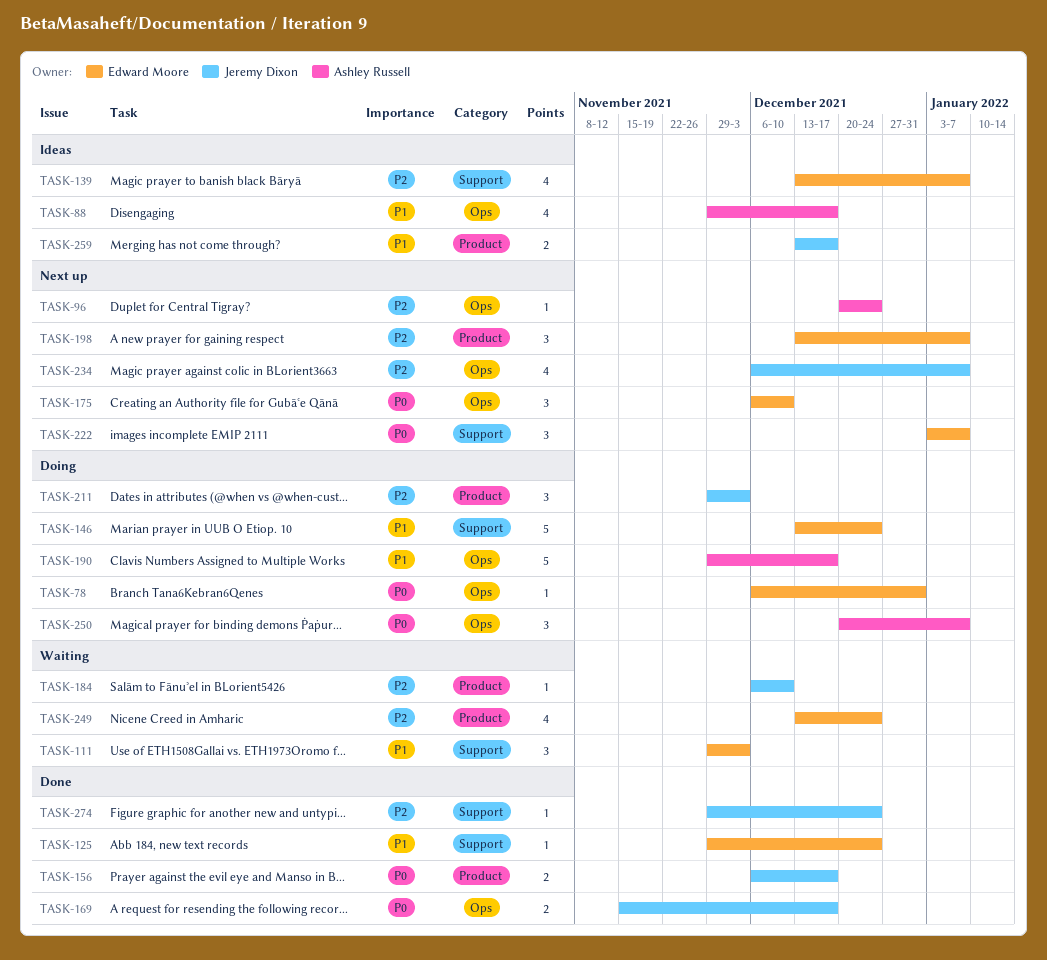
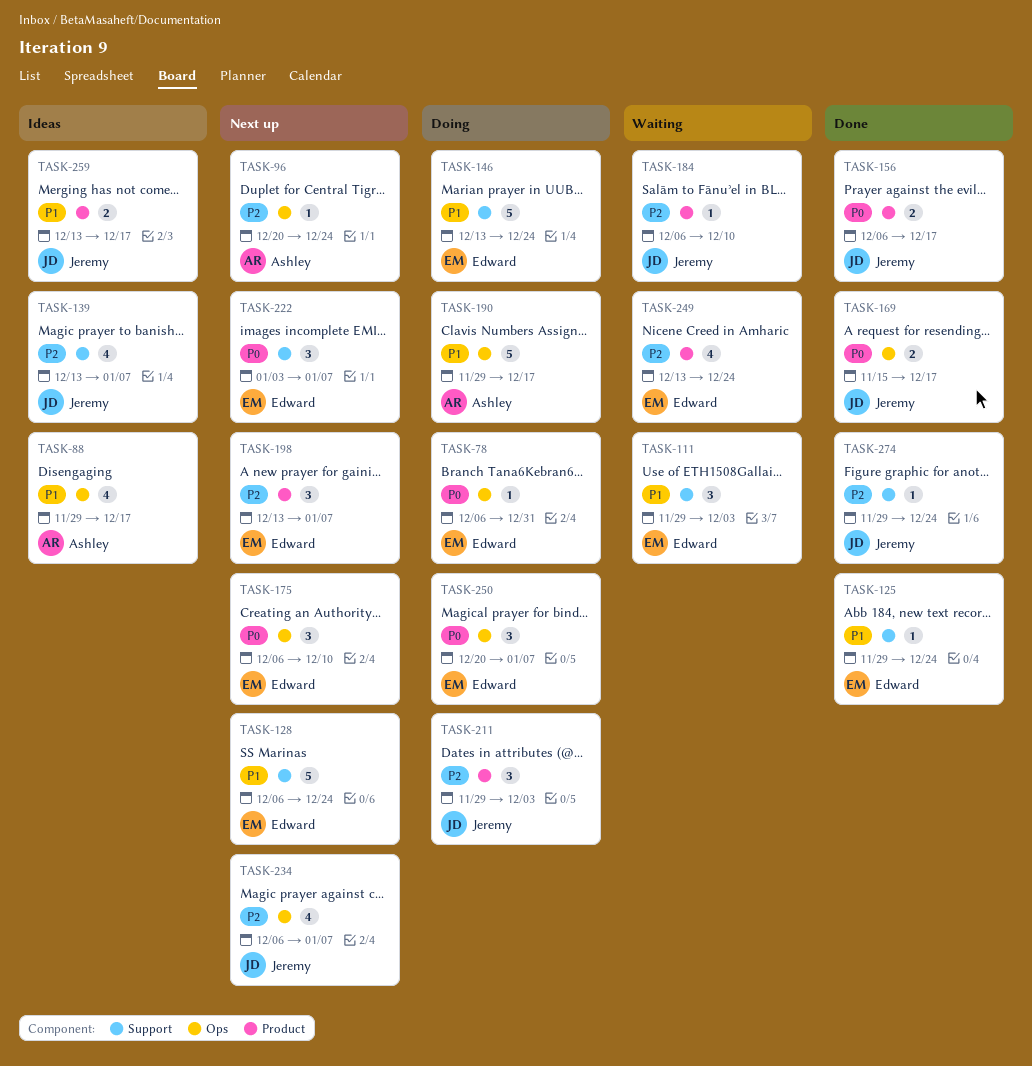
TASK-128: none -> present
TASK-139, owner: Edward Moore -> Jeremy Dixon
TASK-250, owner: Ashley Russell -> Edward Moore

